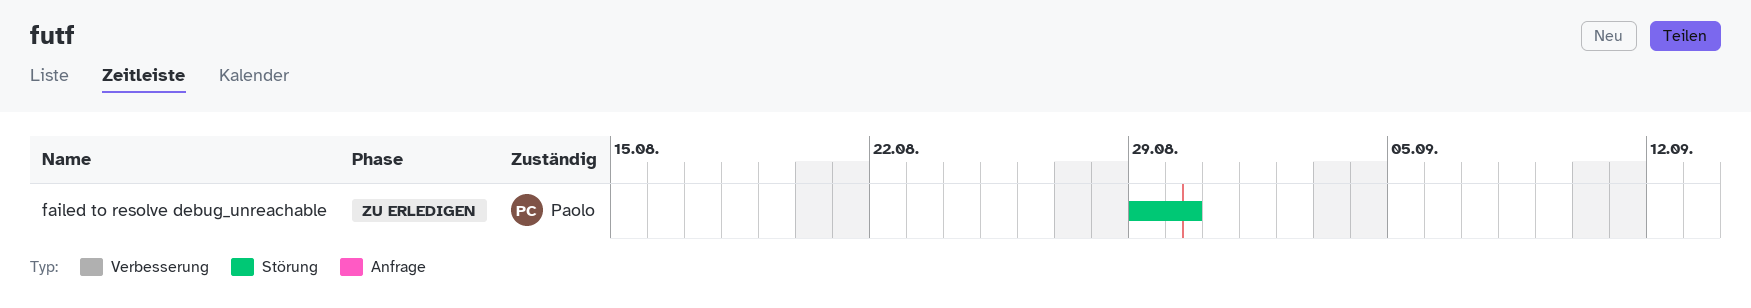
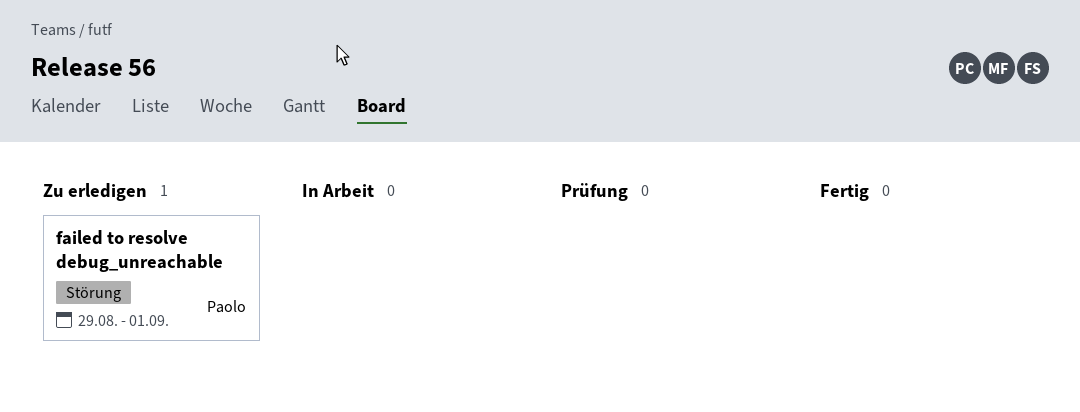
failed to resolve debug_unreachable, due: Aug 30 -> Sep 1

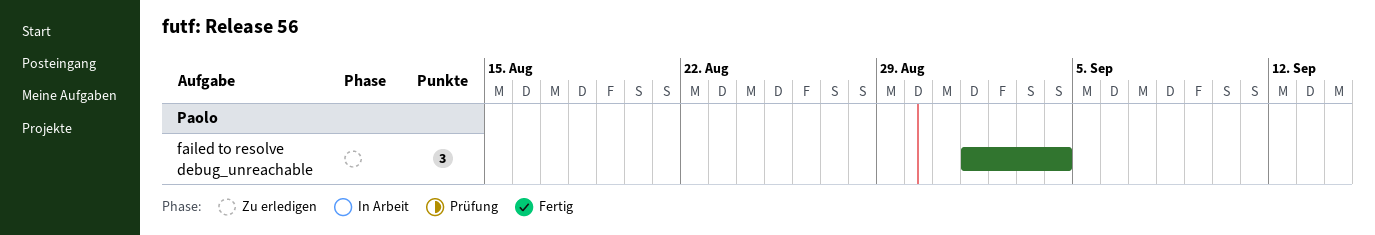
failed to resolve debug_unreachable, start: Aug 29 -> Sep 1
failed to resolve debug_unreachable, due: Sep 1 -> Sep 4

